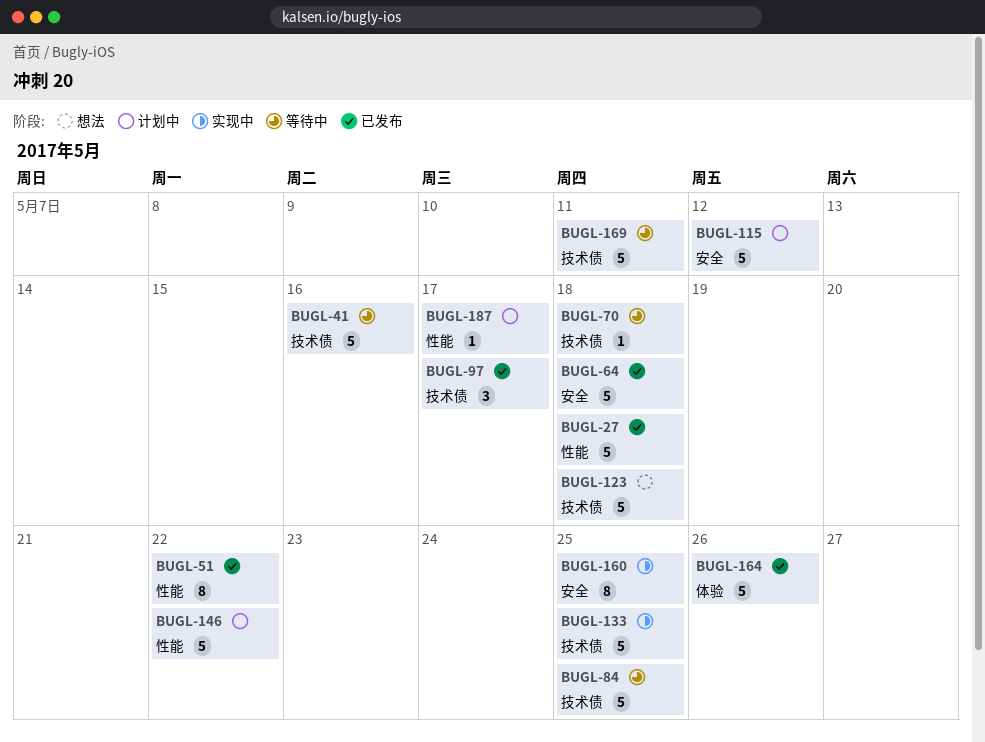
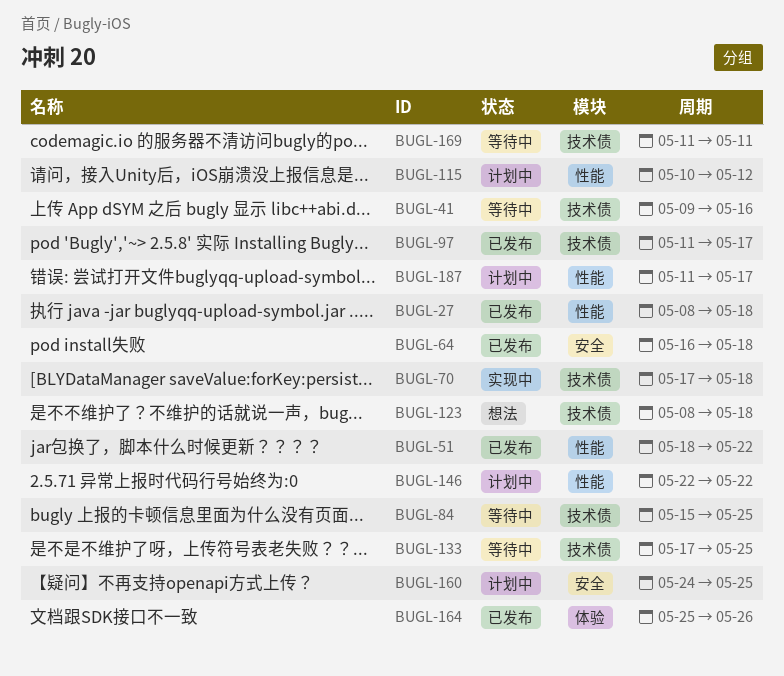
BUGL-70, status: 等待中 -> 实现中
BUGL-115, label: 安全 -> 性能
BUGL-133, status: 实现中 -> 等待中
BUGL-160, status: 实现中 -> 计划中

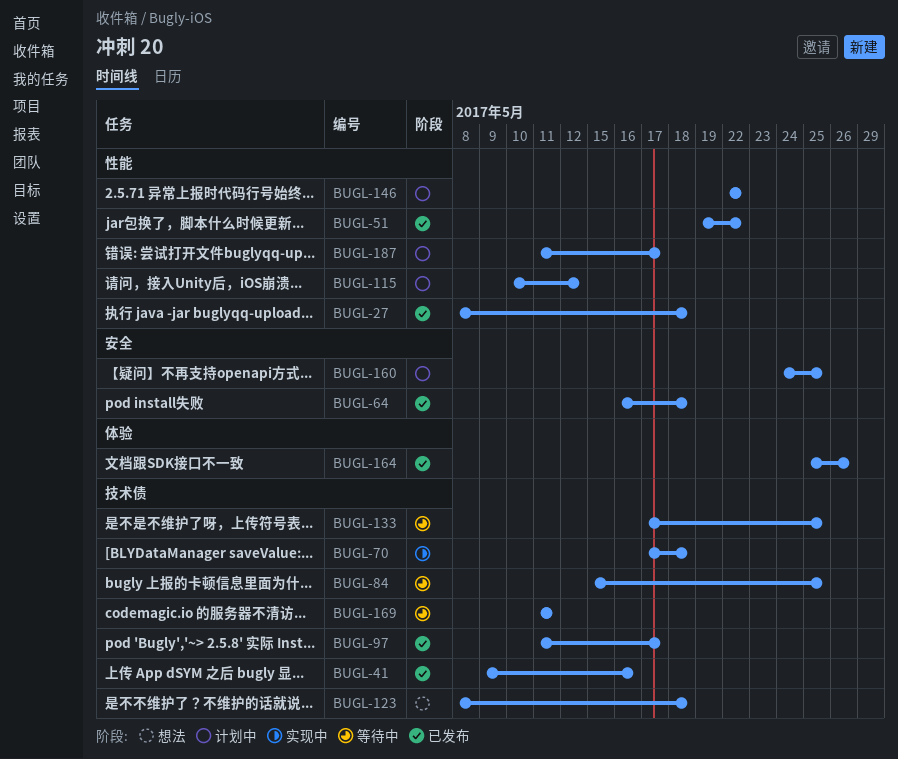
BUGL-41, status: 等待中 -> 已发布
BUGL-51, start: May 18 -> May 19

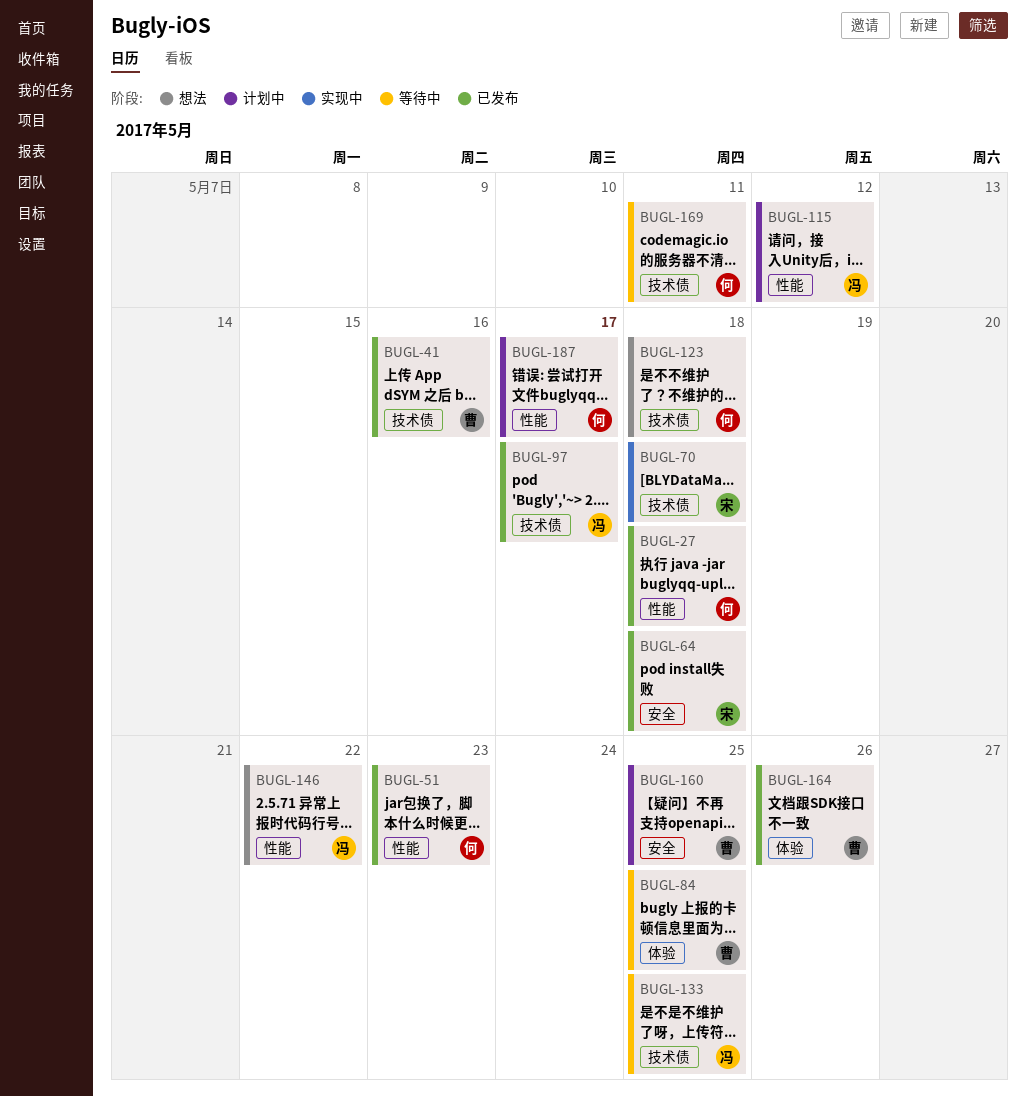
BUGL-51, due: May 22 -> May 23
BUGL-84, label: 技术债 -> 体验
BUGL-146, status: 计划中 -> 想法

